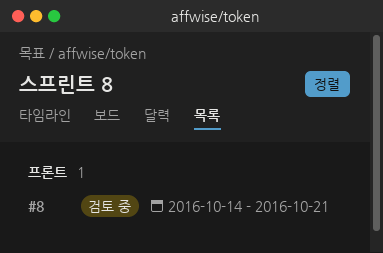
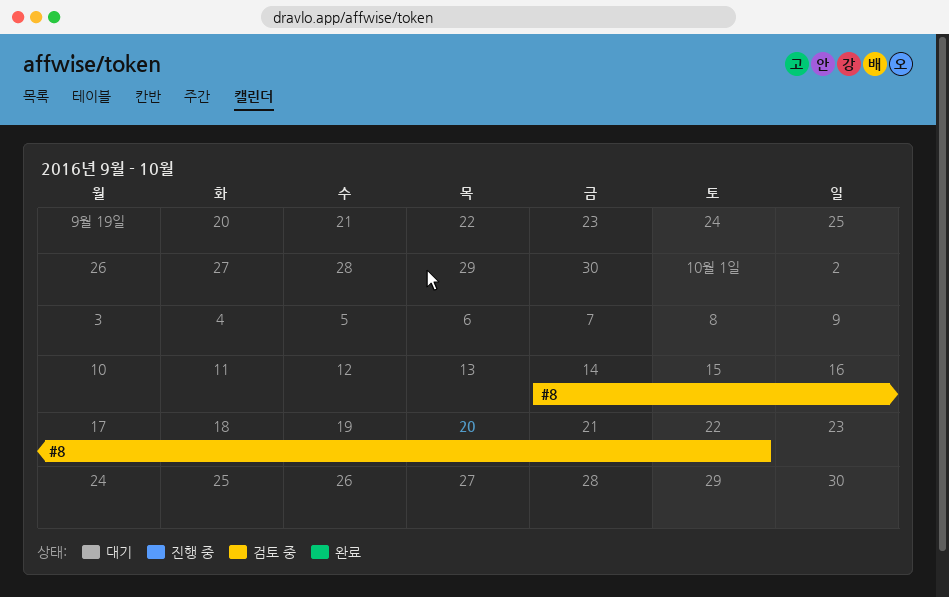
#8, due: Oct 21 -> Oct 22

